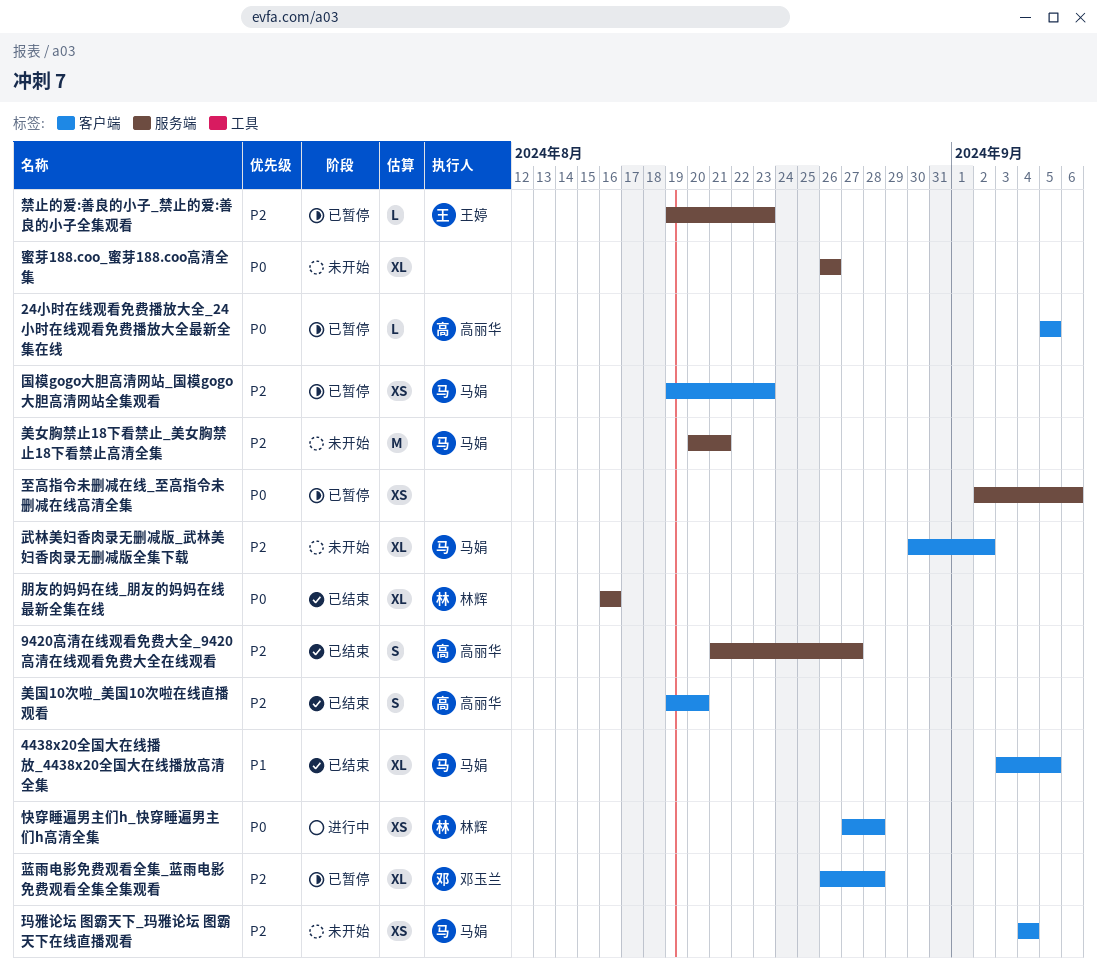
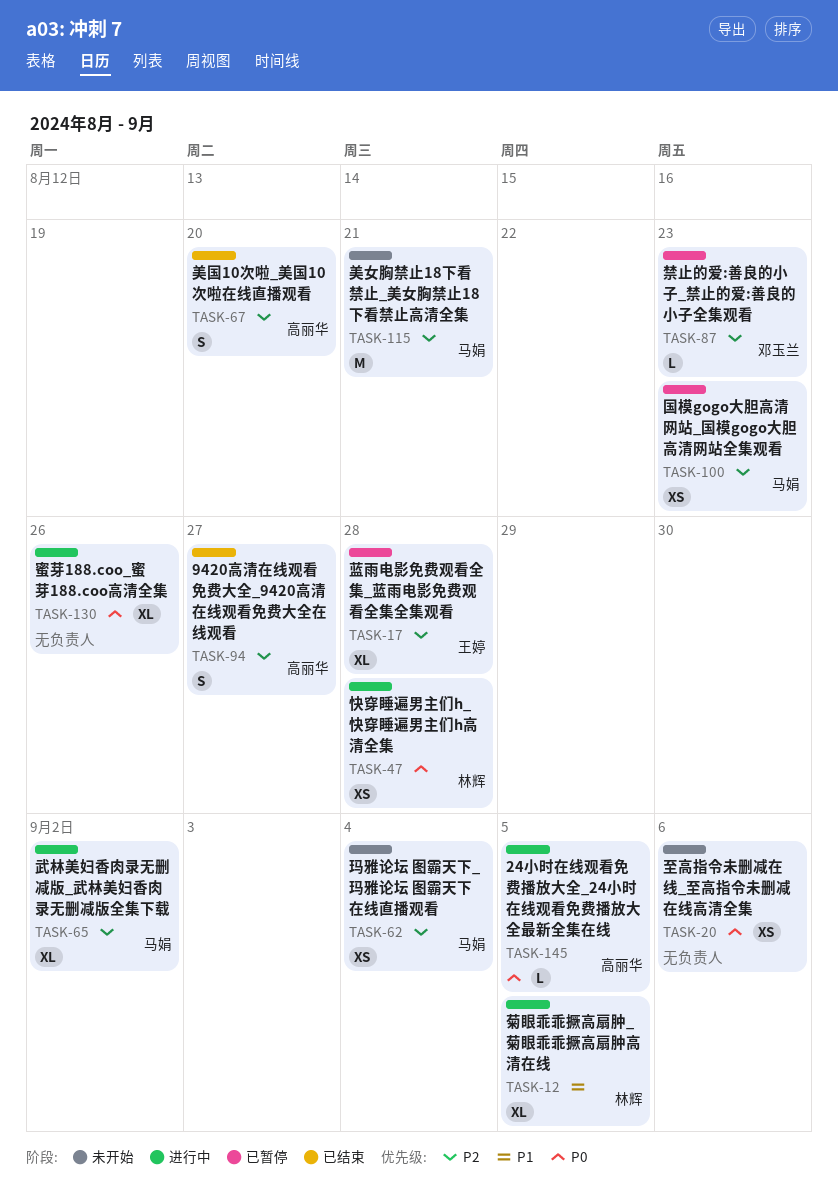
24小时在线观看免费播放大全_24小时在线观看免费播放大全最新全集在线, status: 已暂停 -> 进行中
4438x20全国大在线播放_4438x20全国大在线播放高清全集: present -> none
朋友的妈妈在线_朋友的妈妈在线最新全集在线: present -> none
武林美妇香肉录无删减版_武林美妇香肉录无删减版全集下载, status: 未开始 -> 进行中
禁止的爱:善良的小子_禁止的爱:善良的小子全集观看, owner: 王婷 -> 邓玉兰
至高指令未删减在线_至高指令未删减在线高清全集, status: 已暂停 -> 未开始
菊眼乖乖撅高扇肿_菊眼乖乖撅高扇肿高清在线: none -> present
蓝雨电影免费观看全集_蓝雨电影免费观看全集全集观看, owner: 邓玉兰 -> 王婷
蜜芽188.coo_蜜芽188.coo高清全集, status: 未开始 -> 进行中

